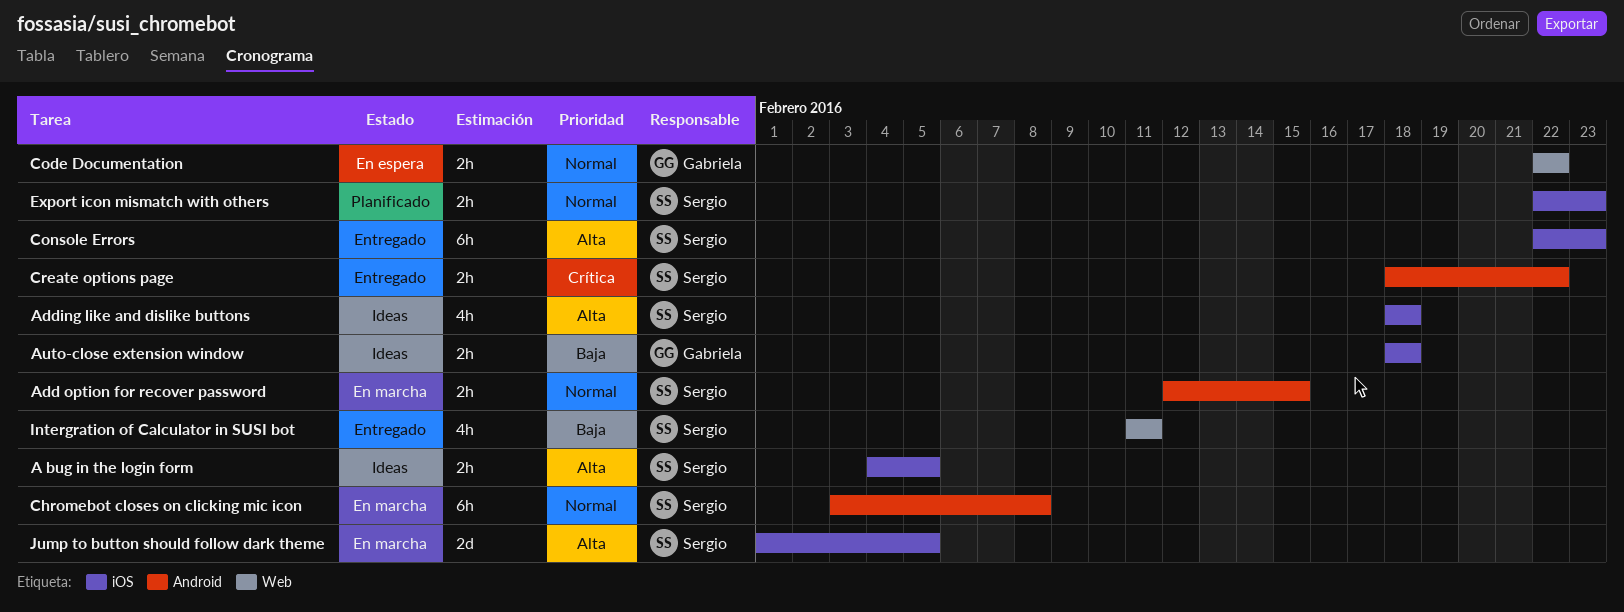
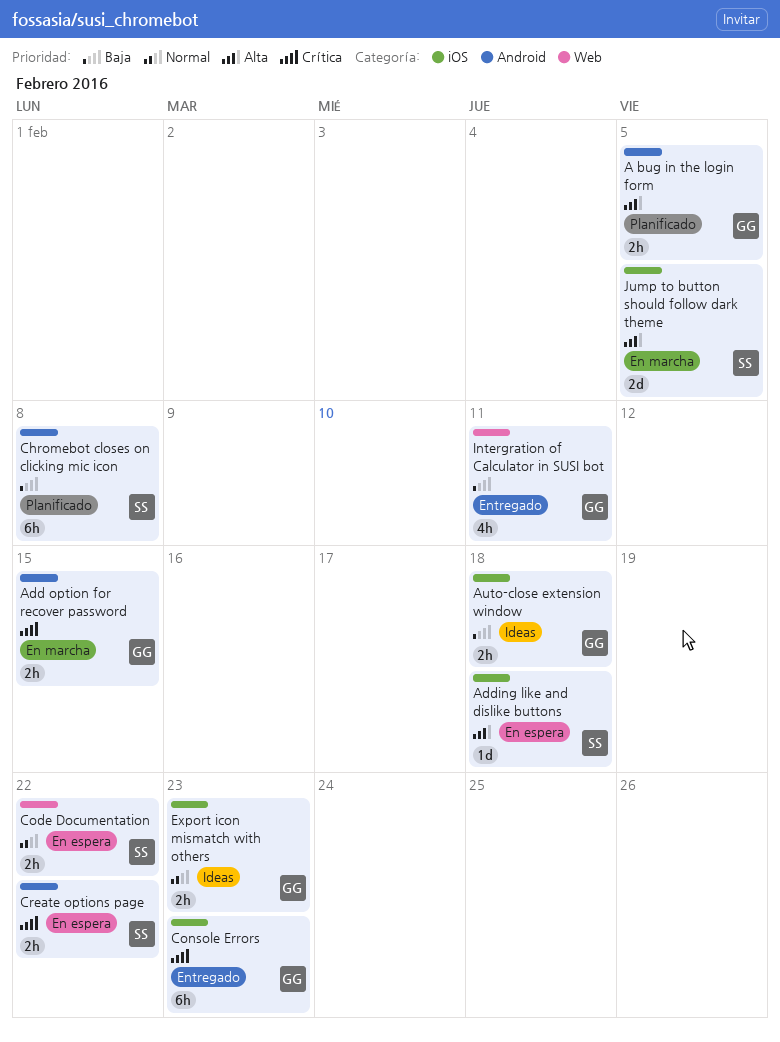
A bug in the login form, status: Ideas -> Planificado
A bug in the login form, owner: Sergio -> Gabriela
A bug in the login form, label: iOS -> Android
Add option for recover password, owner: Sergio -> Gabriela
Add option for recover password, priority: Normal -> Crítica
Adding like and dislike buttons, status: Ideas -> En espera
Adding like and dislike buttons, estimate: 4h -> 1d
Chromebot closes on clicking mic icon, status: En marcha -> Planificado
Chromebot closes on clicking mic icon, priority: Normal -> Baja
Code Documentation, owner: Gabriela -> Sergio
Console Errors, owner: Sergio -> Gabriela
Console Errors, priority: Alta -> Crítica
Create options page, status: Entregado -> En espera
Export icon mismatch with others, status: Planificado -> Ideas
Export icon mismatch with others, owner: Sergio -> Gabriela
Intergration of Calculator in SUSI bot, owner: Sergio -> Gabriela

